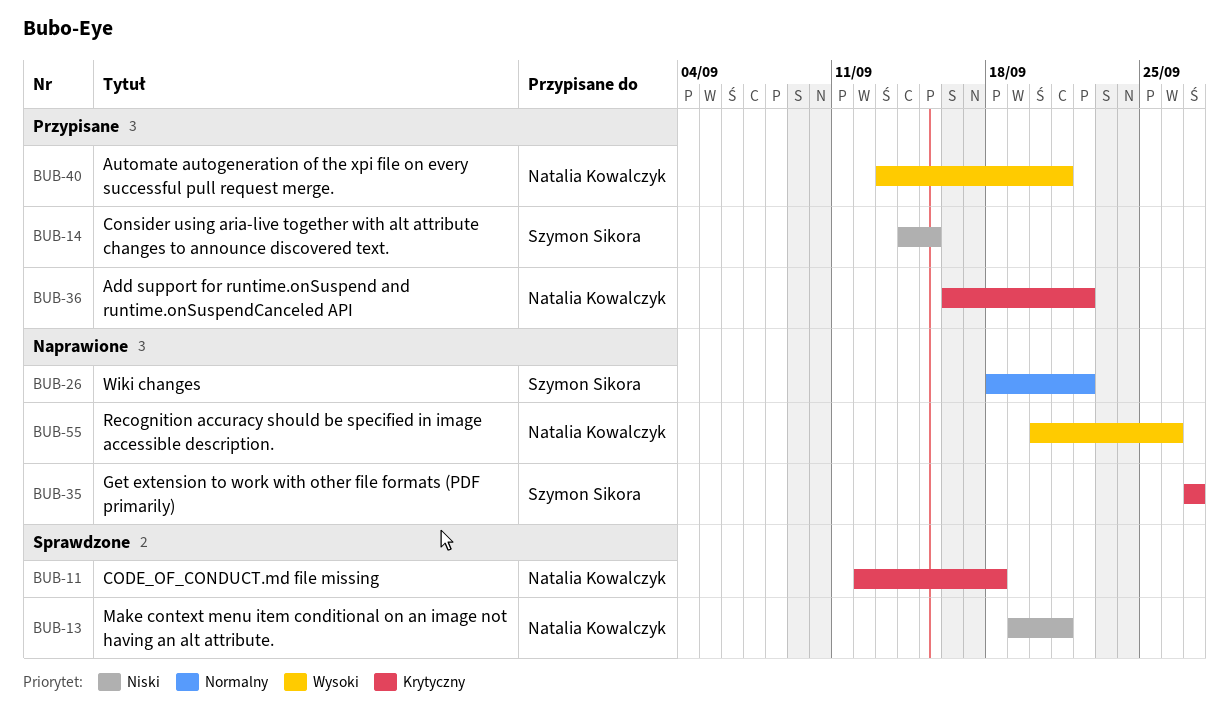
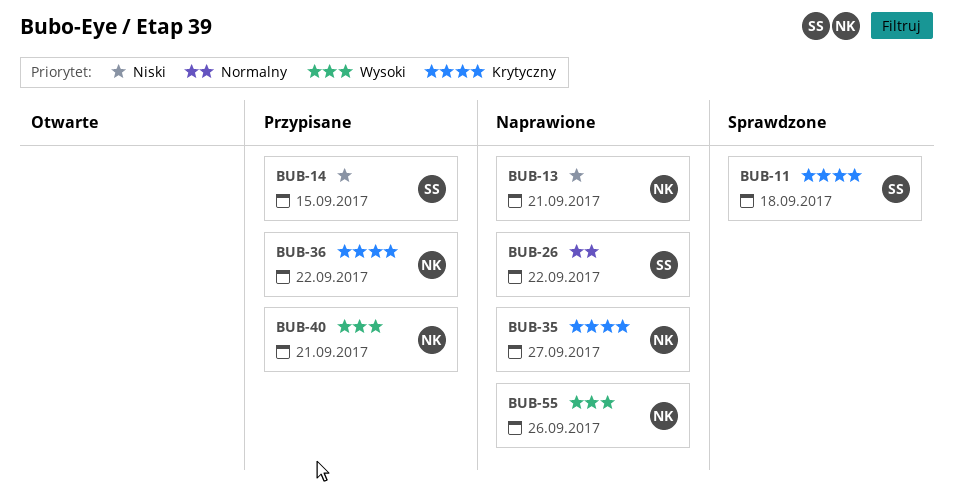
BUB-11, owner: Natalia Kowalczyk -> Szymon Sikora
BUB-13, status: Sprawdzone -> Naprawione
BUB-35, owner: Szymon Sikora -> Natalia Kowalczyk

